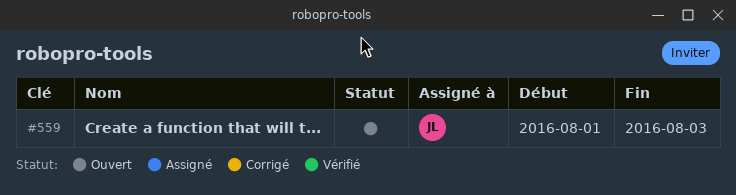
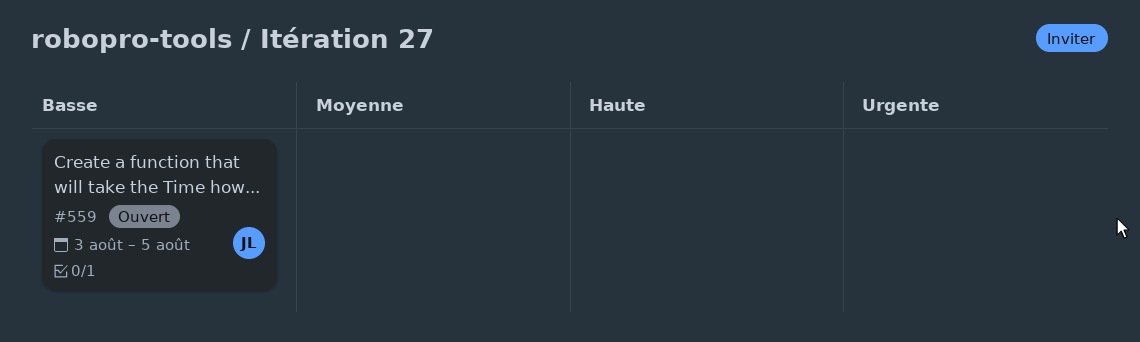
#559, start: Aug 1 -> Aug 3
#559, due: Aug 3 -> Aug 5

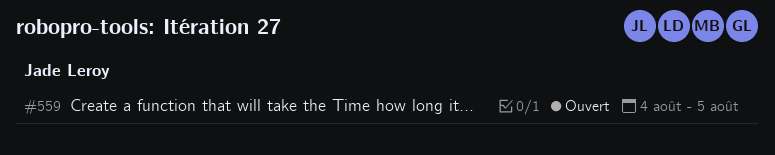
#559, start: Aug 3 -> Aug 4

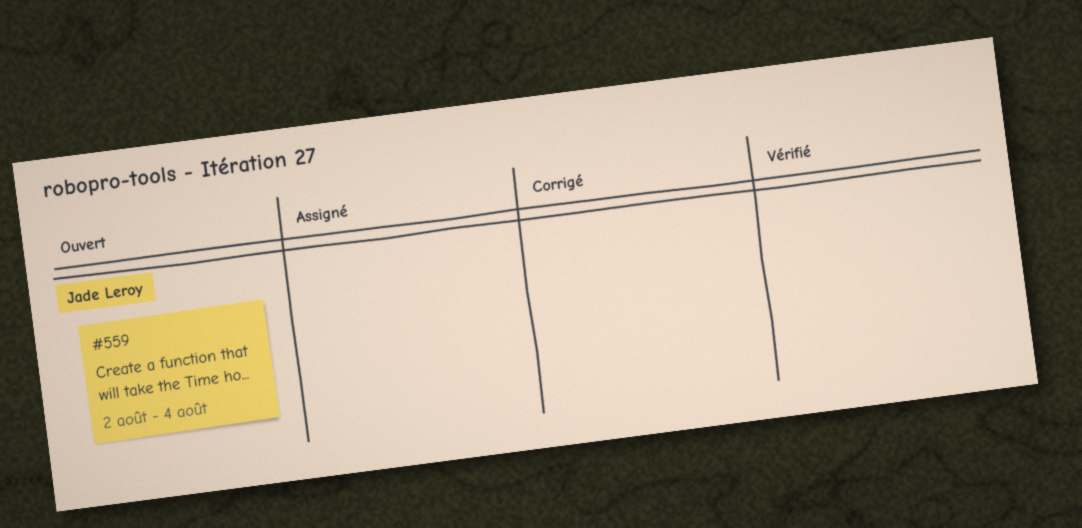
#559, start: Aug 4 -> Aug 2
#559, due: Aug 5 -> Aug 4

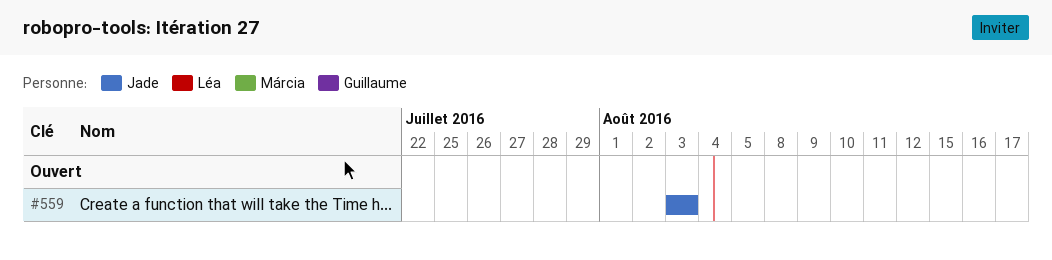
#559, start: Aug 2 -> Aug 3
#559, due: Aug 4 -> Aug 3

